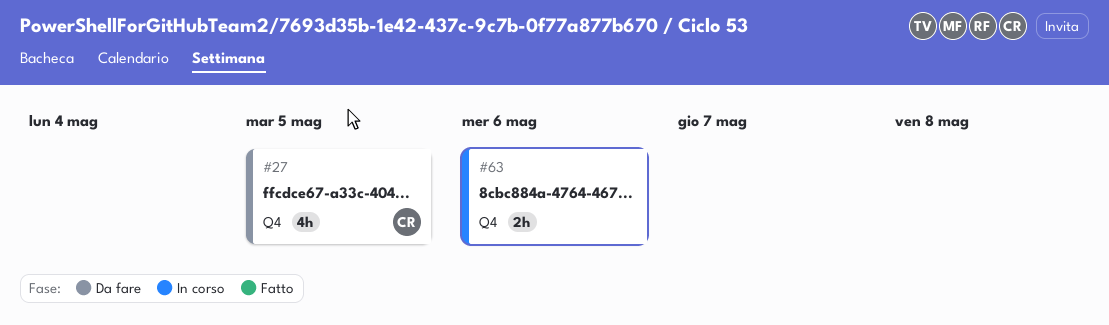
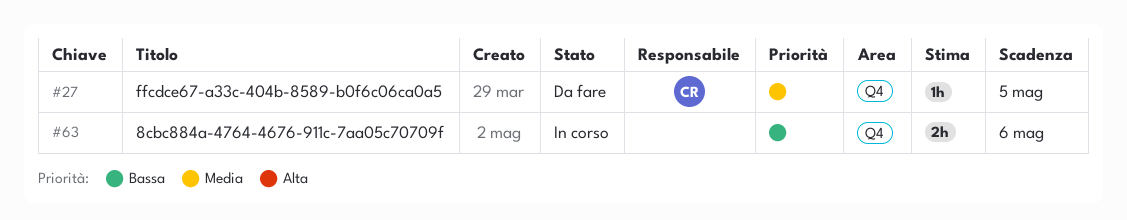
#27, estimate: 4h -> 1h

